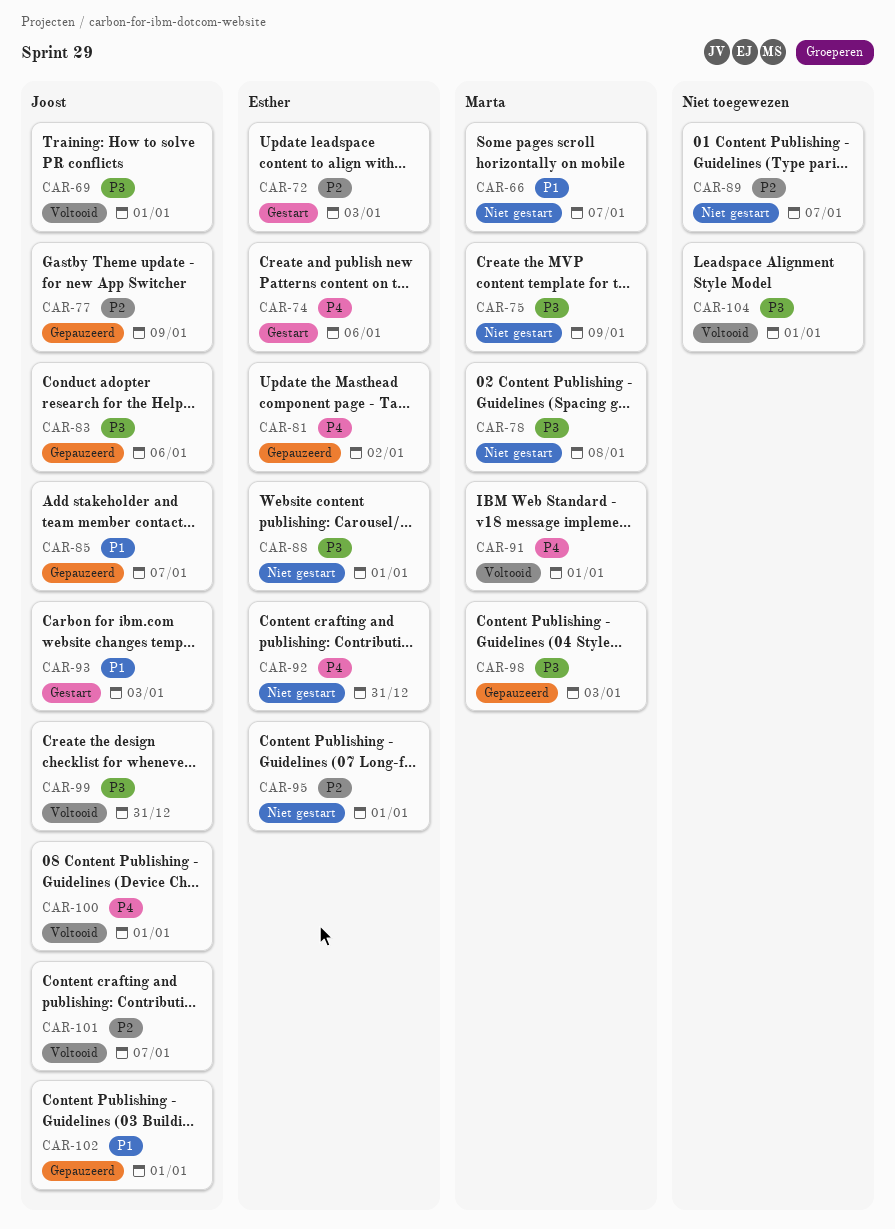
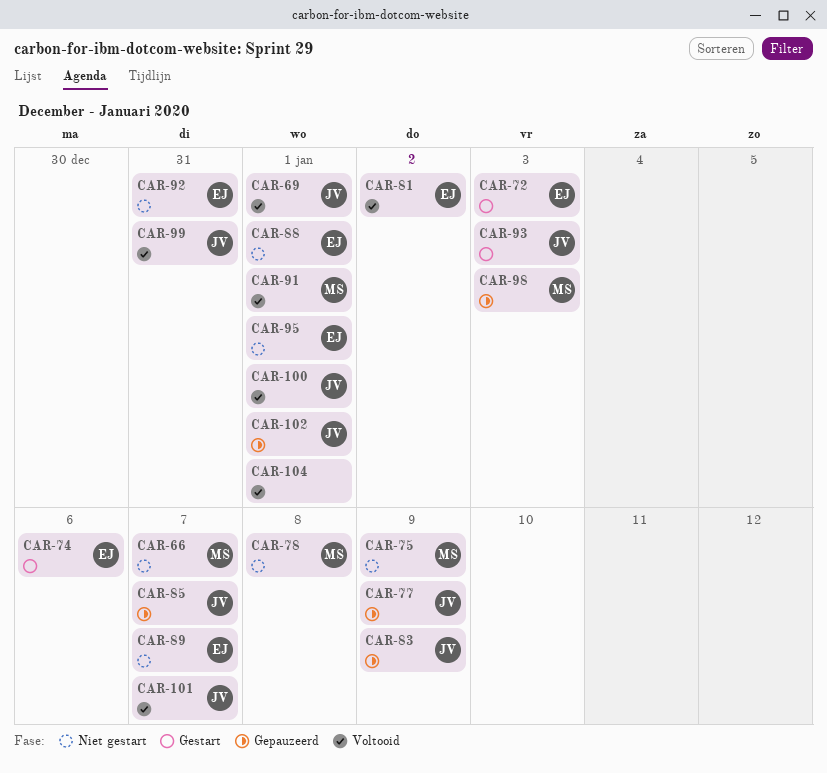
CAR-81, status: Gepauzeerd -> Voltooid
CAR-83, due: Jan 6 -> Jan 9
CAR-89, owner: none -> Esther

